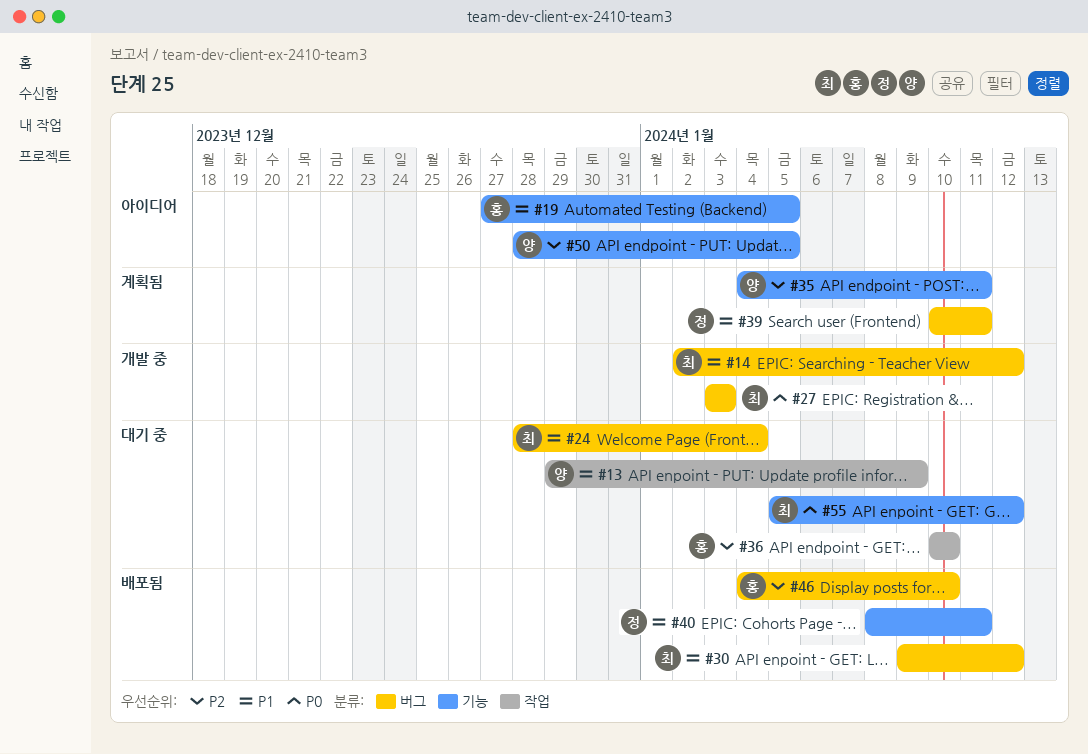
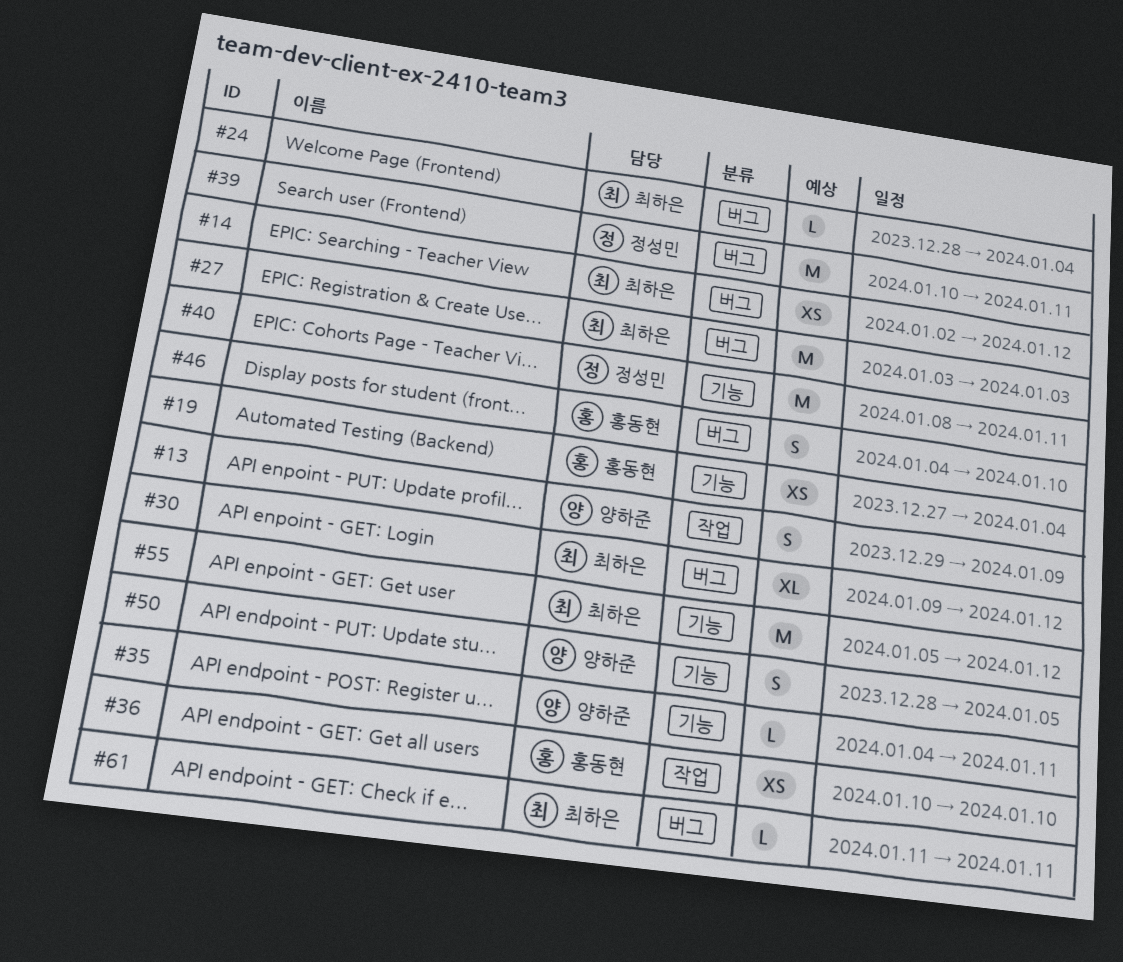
#19, due: Jan 5 -> Jan 4
#61: none -> present

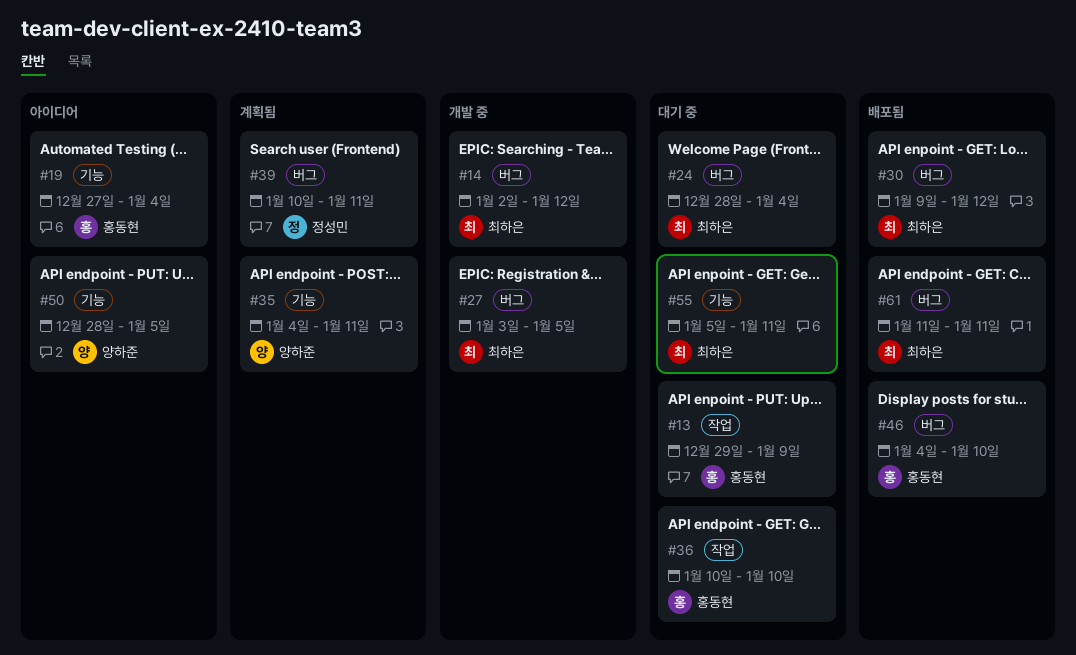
#13, owner: 양하준 -> 홍동현
#27, due: Jan 3 -> Jan 5
#40: present -> none
#55, due: Jan 12 -> Jan 11

